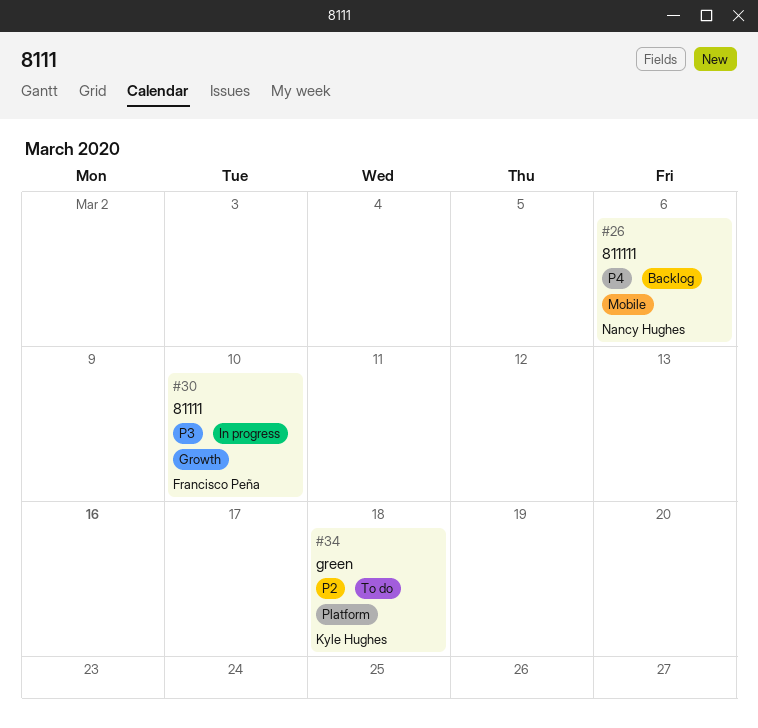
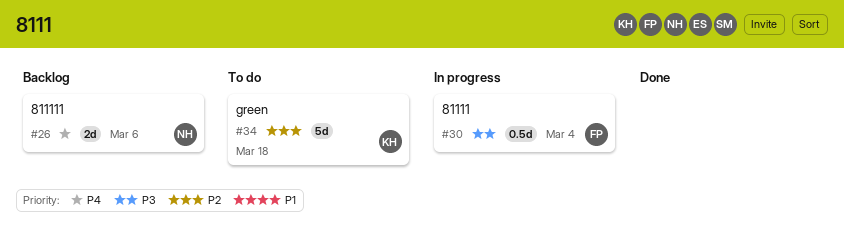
#30, due: Mar 10 -> Mar 4

